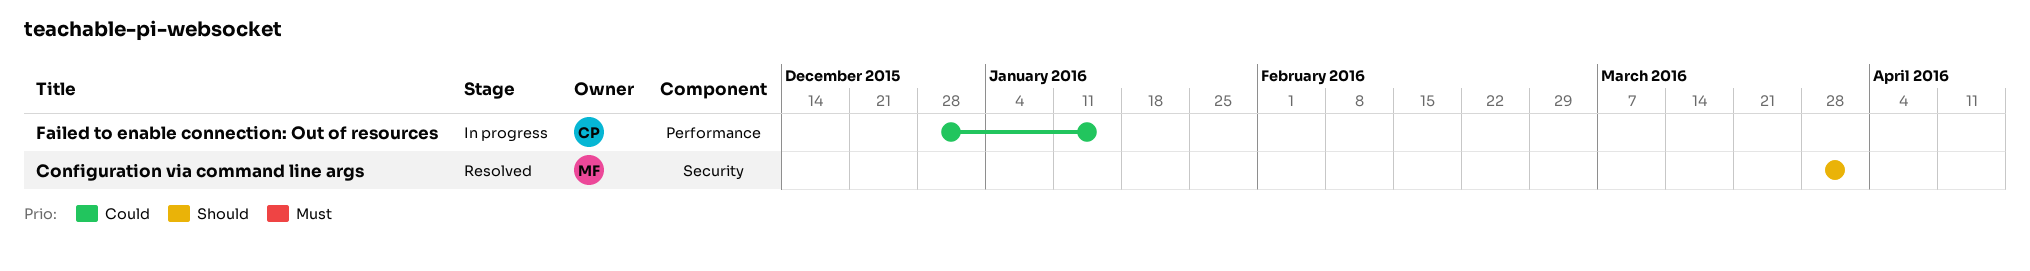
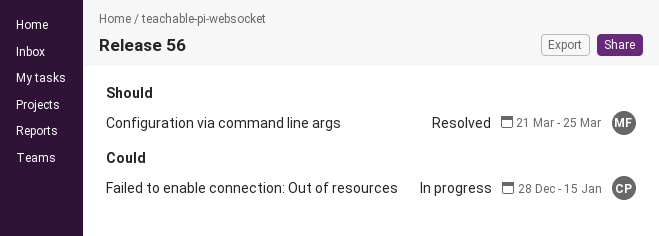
Configuration via command line args, start: Mar 28 -> Mar 21
Configuration via command line args, due: Apr 1 -> Mar 25

